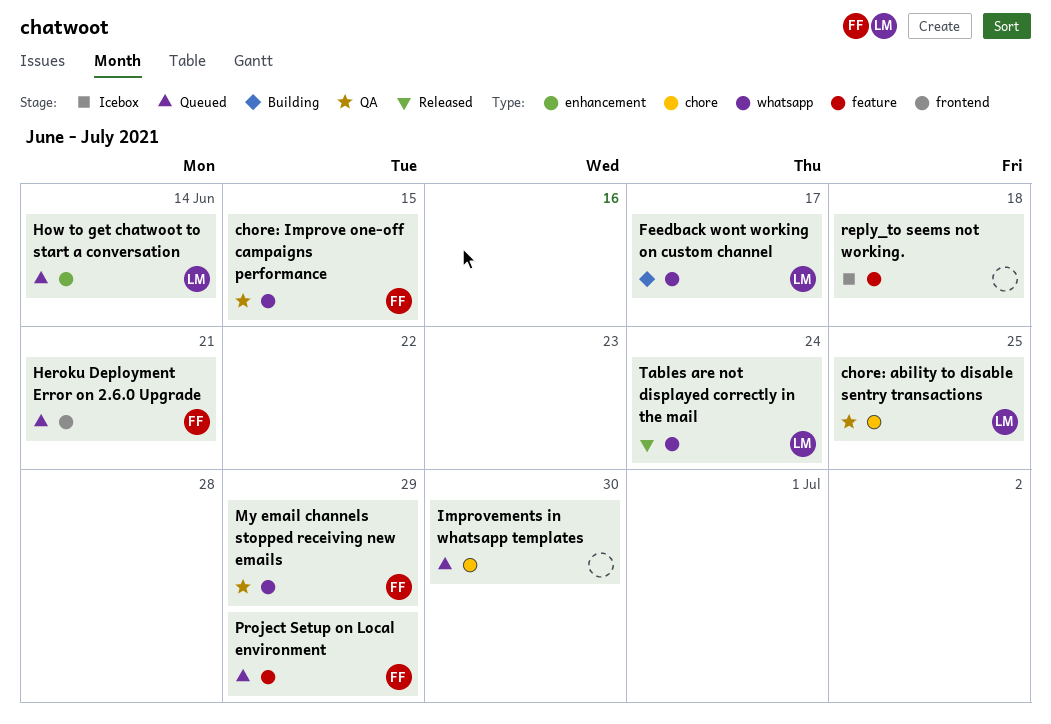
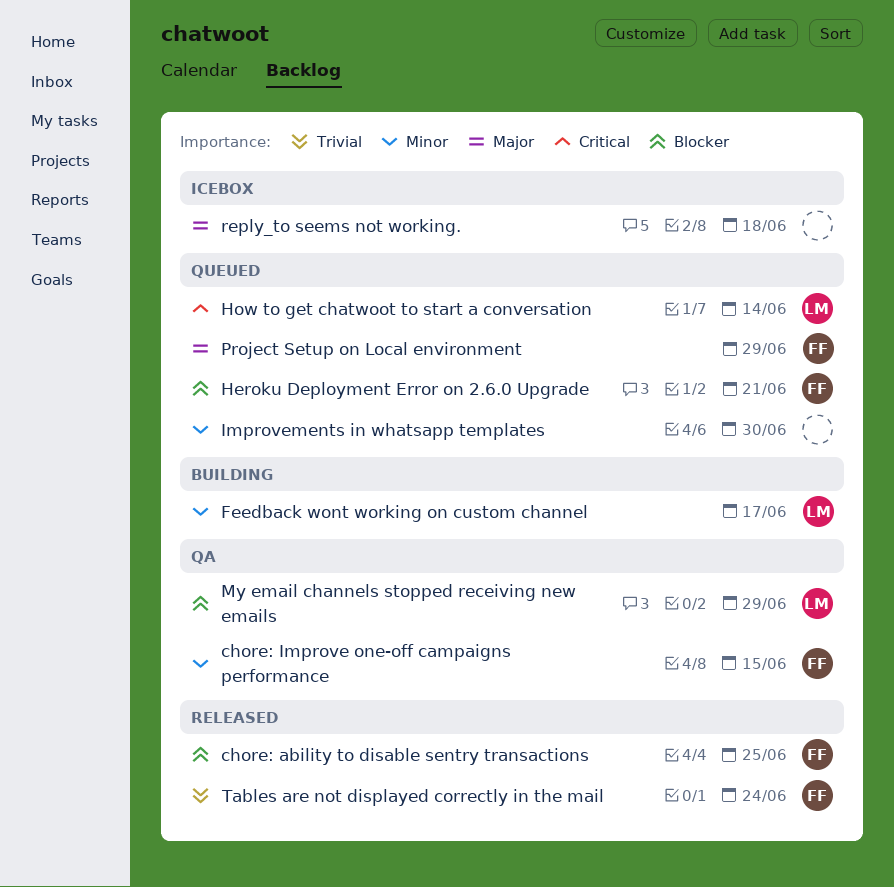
chore: ability to disable sentry transactions, status: QA -> Released
chore: ability to disable sentry transactions, owner: LM -> FF
My email channels stopped receiving new emails, owner: FF -> LM
Tables are not displayed correctly in the mail, owner: LM -> FF

